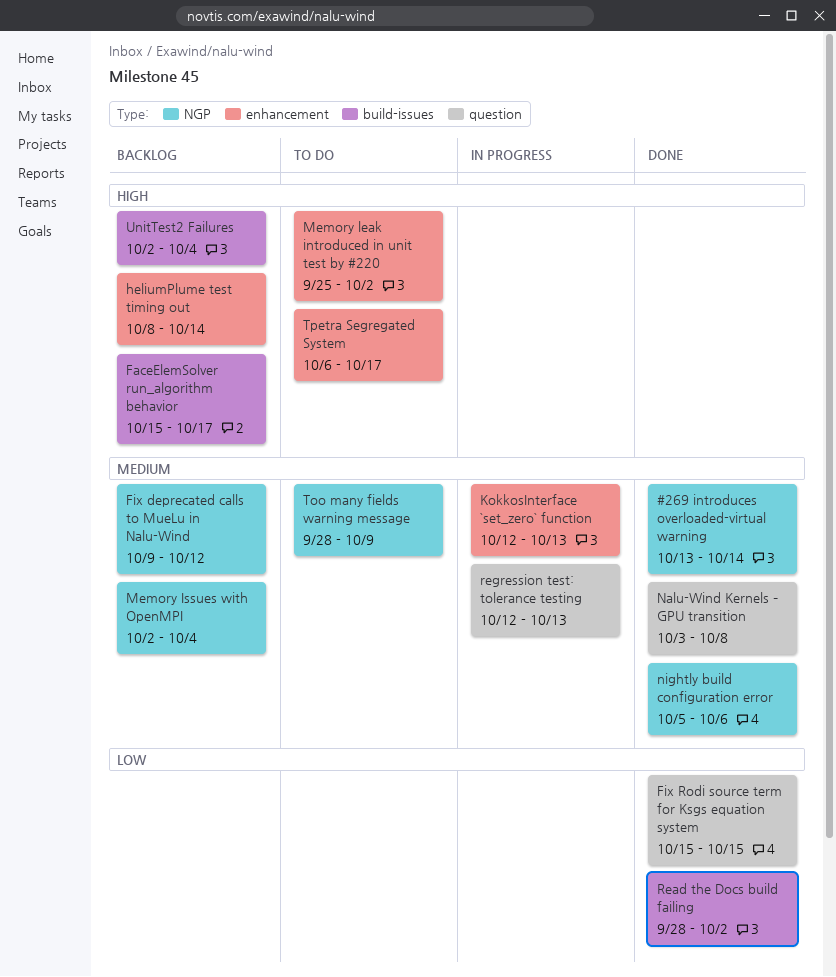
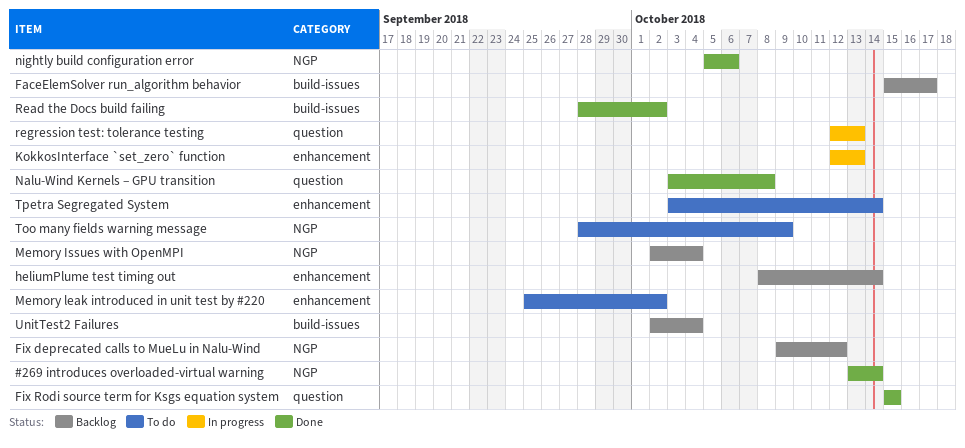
Tpetra Segregated System, start: Oct 6 -> Oct 3
Tpetra Segregated System, due: Oct 17 -> Oct 14

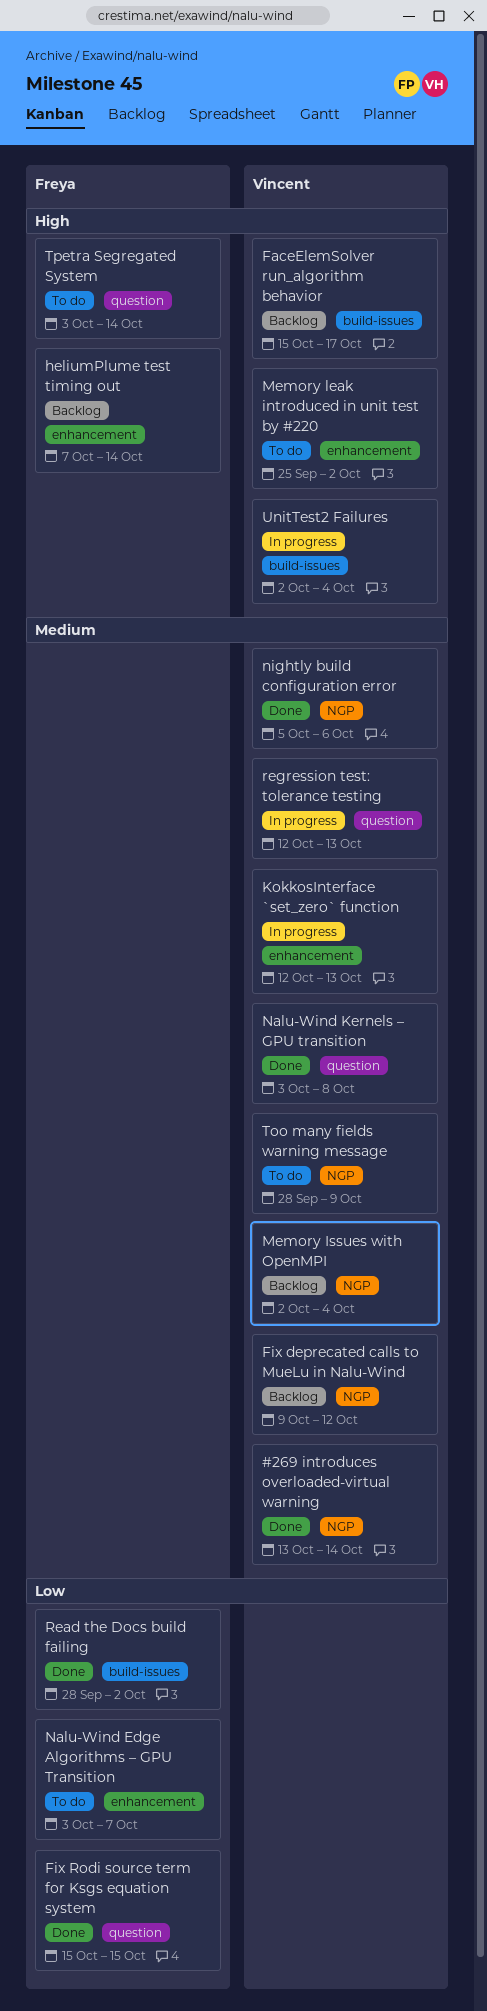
heliumPlume test timing out, start: Oct 8 -> Oct 7
Nalu-Wind Edge Algorithms – GPU Transition: none -> present
Tpetra Segregated System, label: enhancement -> question
UnitTest2 Failures, status: Backlog -> In progress

